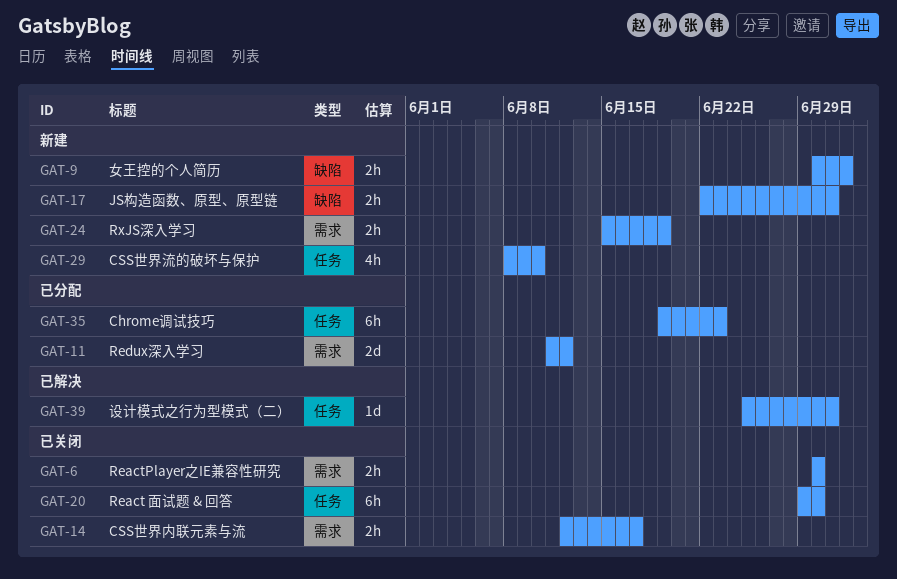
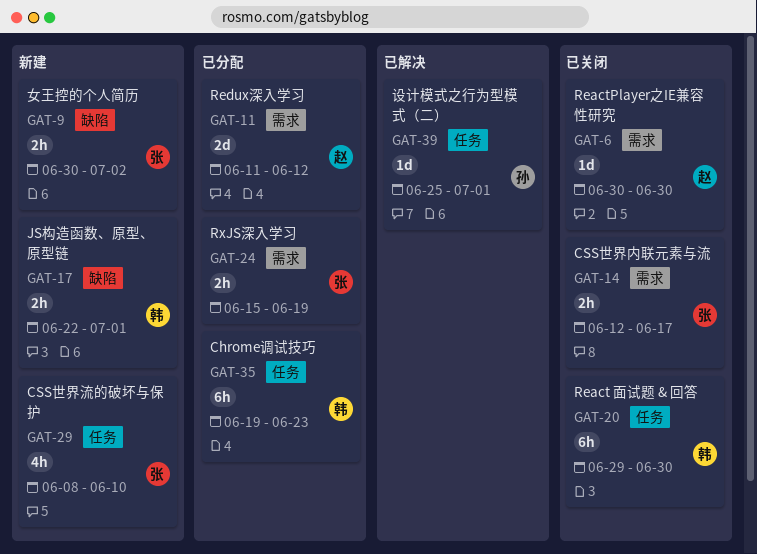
GAT-6, estimate: 2h -> 1d
GAT-24, status: 新建 -> 已分配

